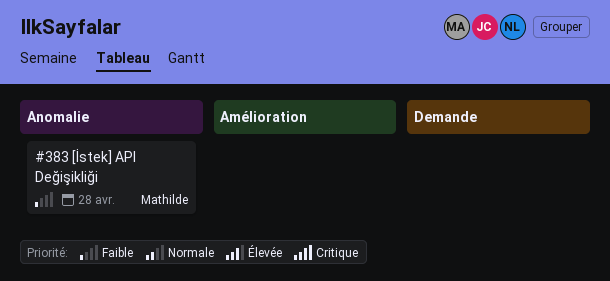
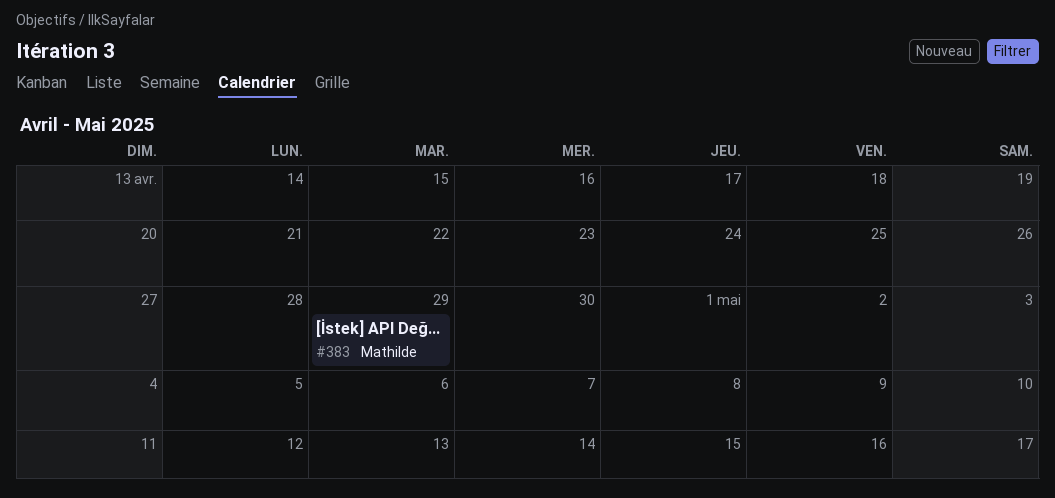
#383, due: Apr 28 -> Apr 29

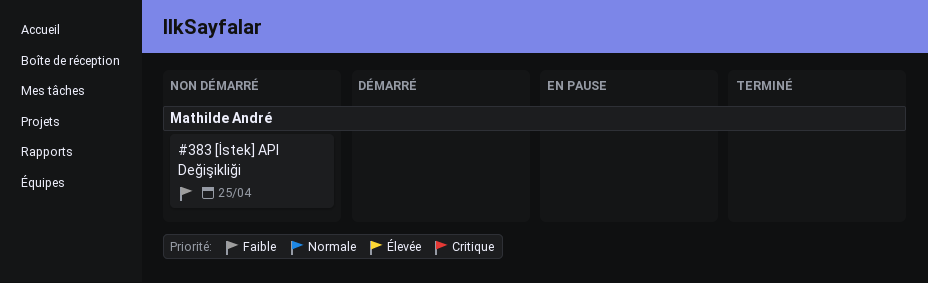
#383, due: Apr 29 -> Apr 25

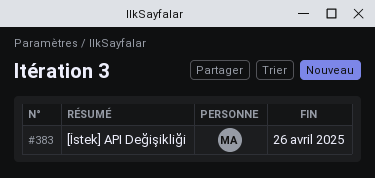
#383, due: Apr 25 -> Apr 26

